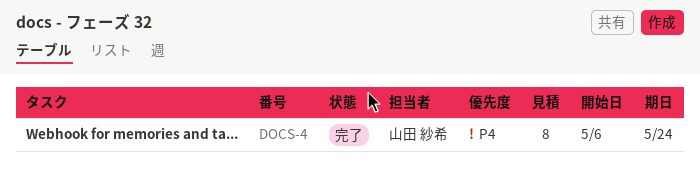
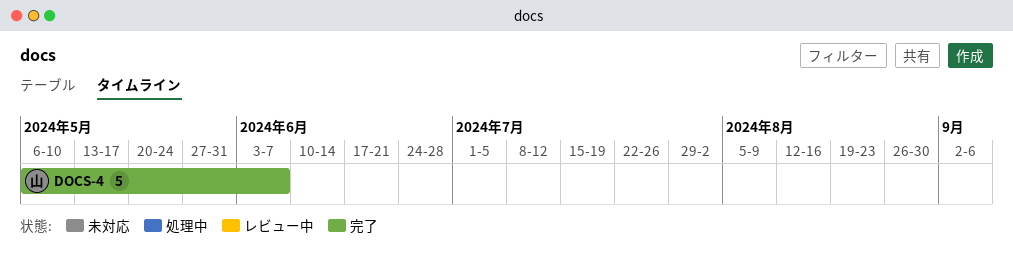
DOCS-4, estimate: 8 -> 5
DOCS-4, due: May 24 -> Jun 7

